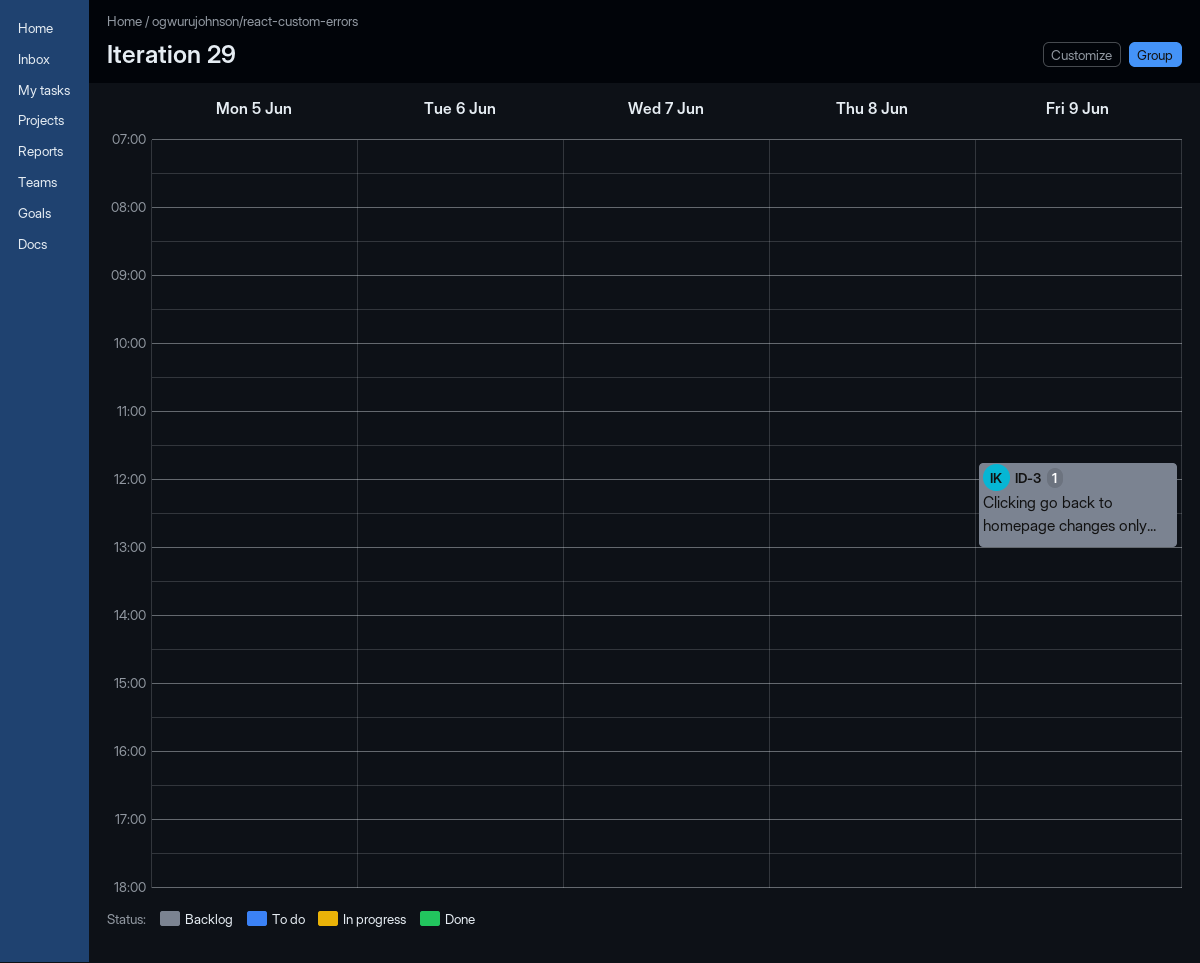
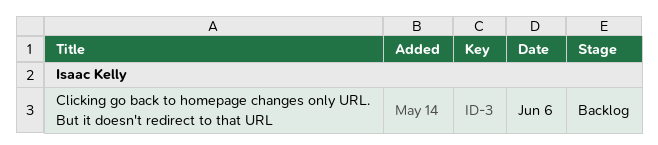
ID-3, day: Jun 9 -> Jun 6

